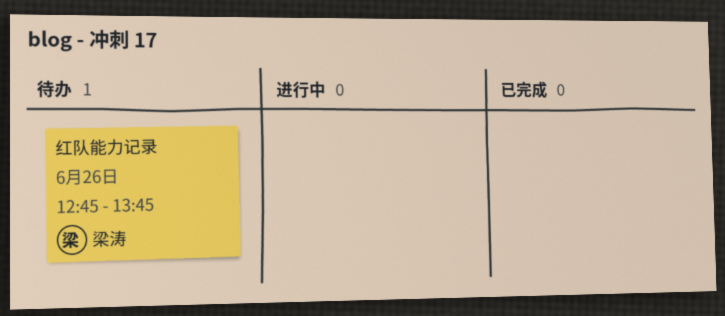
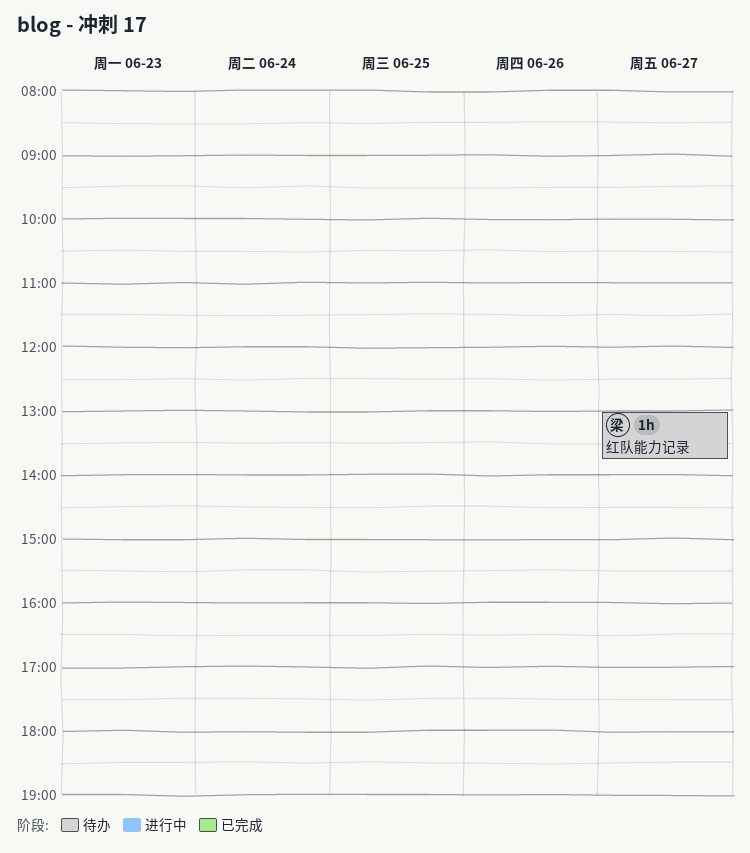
红队能力记录, day: Jun 26 -> Jun 27
红队能力记录, begins: 12:45 -> 13:00

